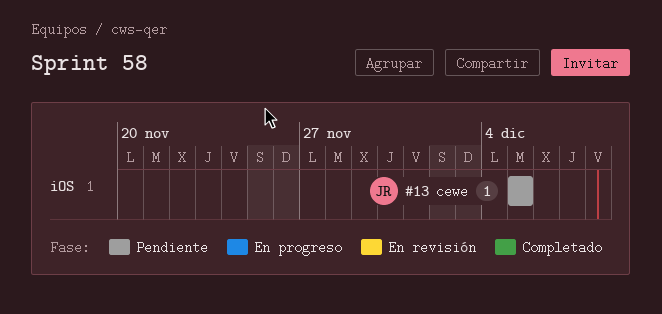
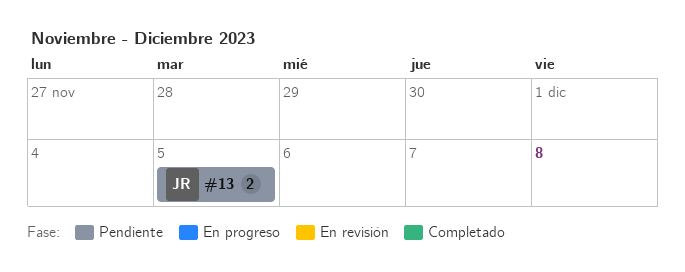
#13, estimate: 1 -> 2

